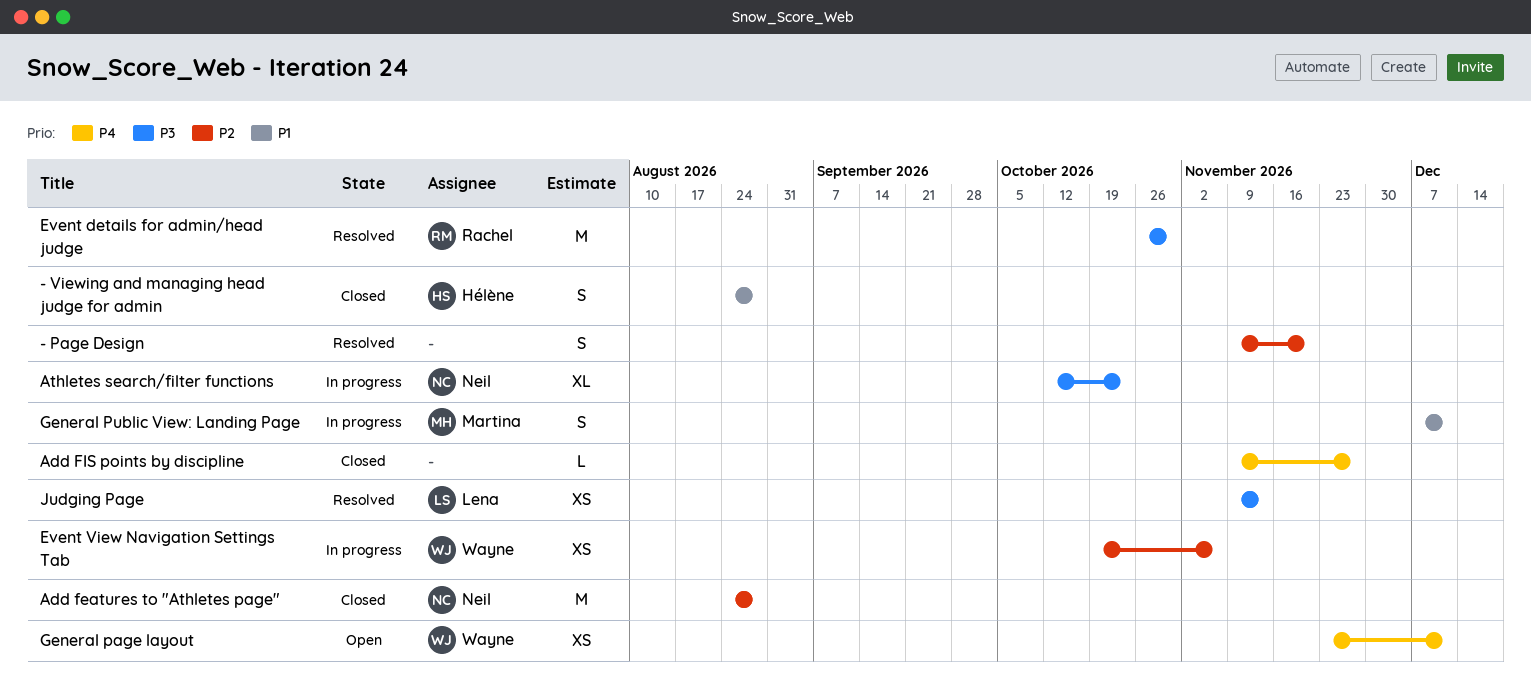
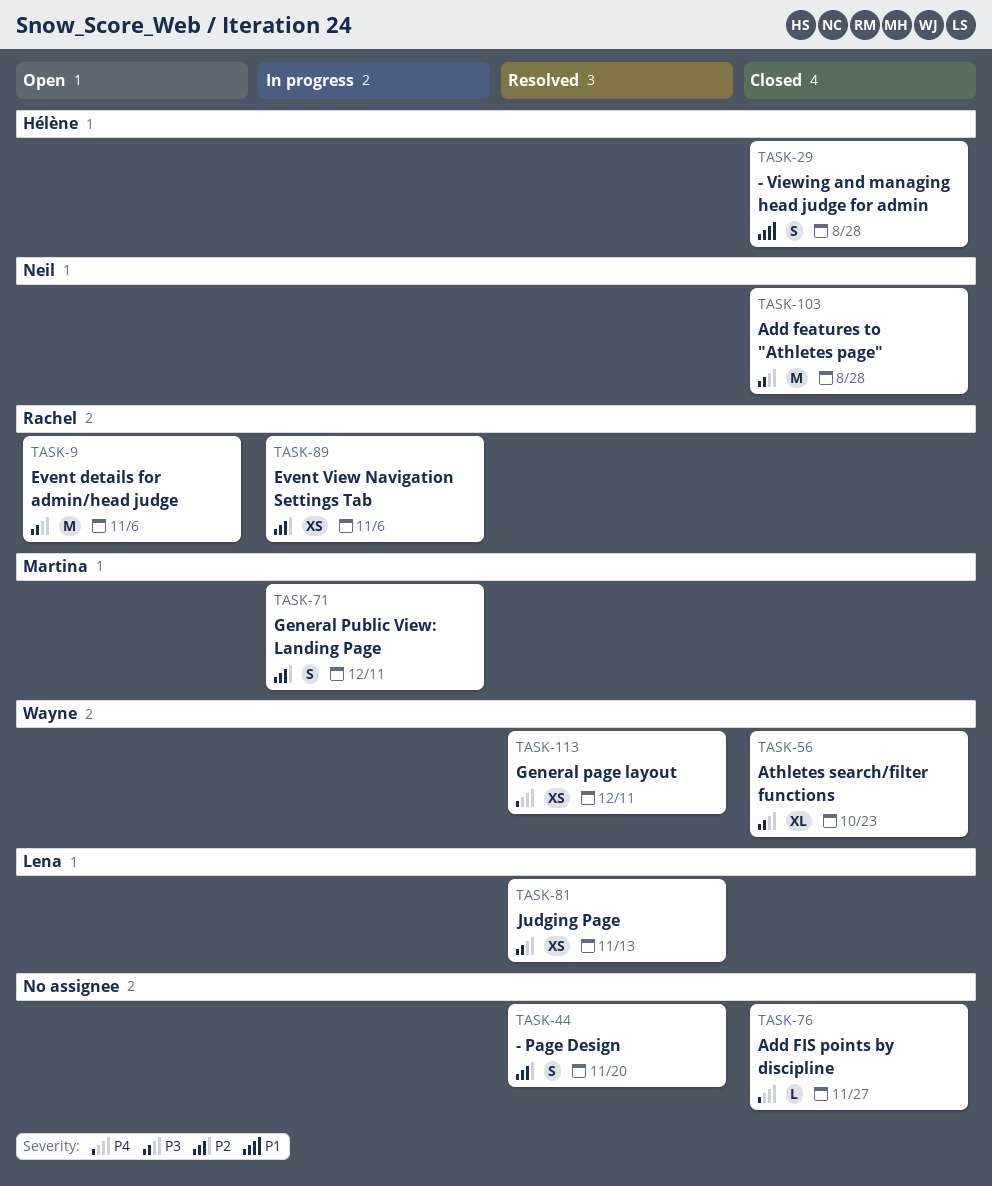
Add features to "Athletes page", priority: P2 -> P3
Athletes search/filter functions, status: In progress -> Closed
Athletes search/filter functions, owner: Neil -> Wayne
Event details for admin/head judge, status: Resolved -> Open
Event details for admin/head judge, due: Oct 30 -> Nov 6
Event View Navigation Settings Tab, owner: Wayne -> Rachel
General page layout, status: Open -> Resolved
General Public View: Landing Page, priority: P1 -> P2

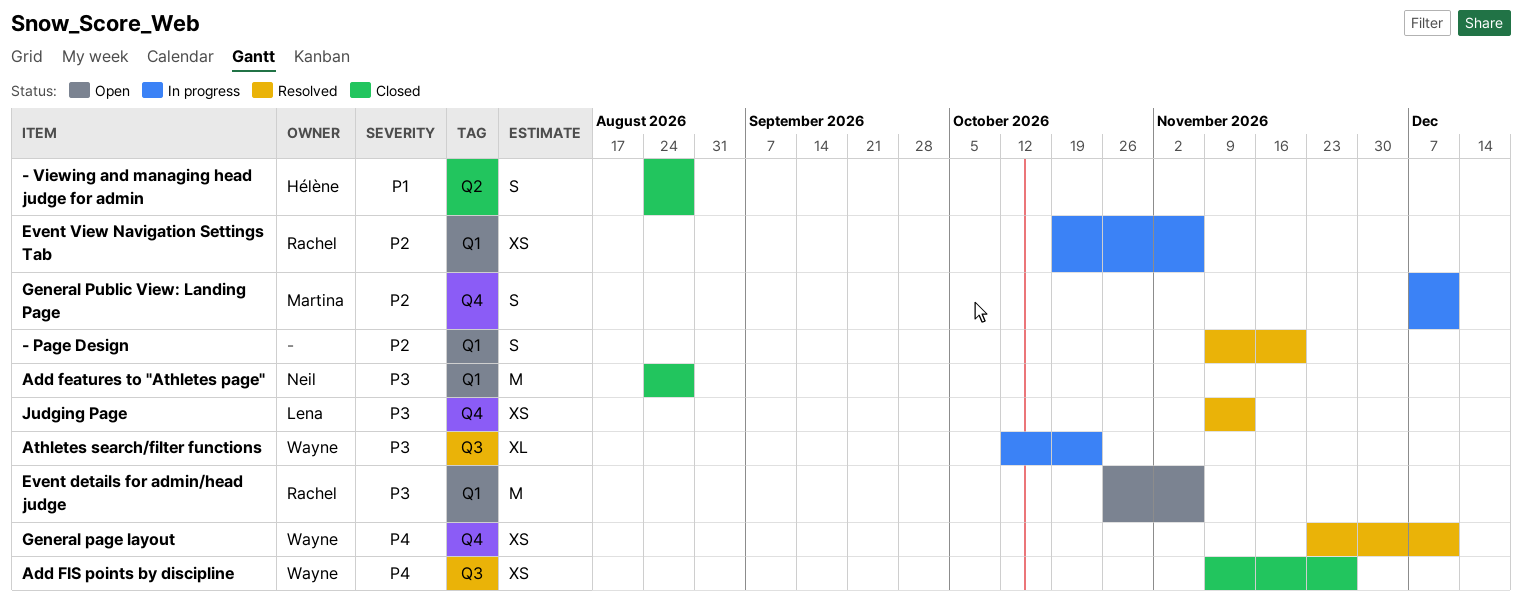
Add FIS points by discipline, owner: none -> Wayne
Add FIS points by discipline, estimate: L -> XS
Athletes search/filter functions, status: Closed -> In progress

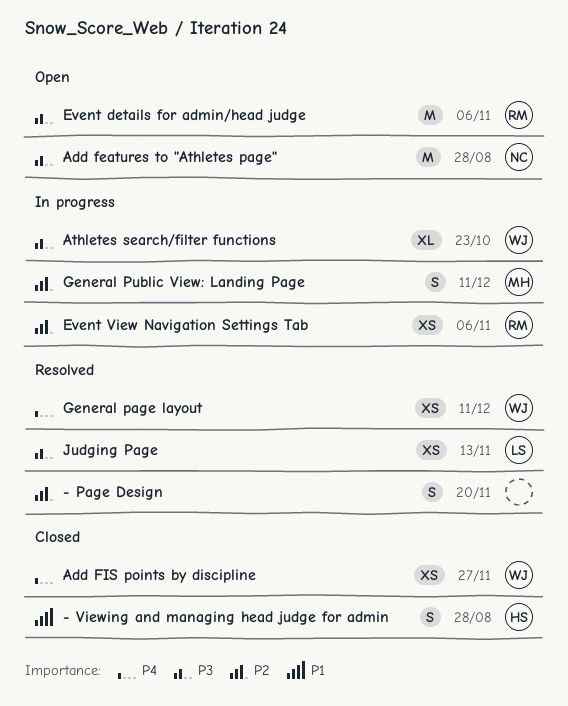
Add features to "Athletes page", status: Closed -> Open

